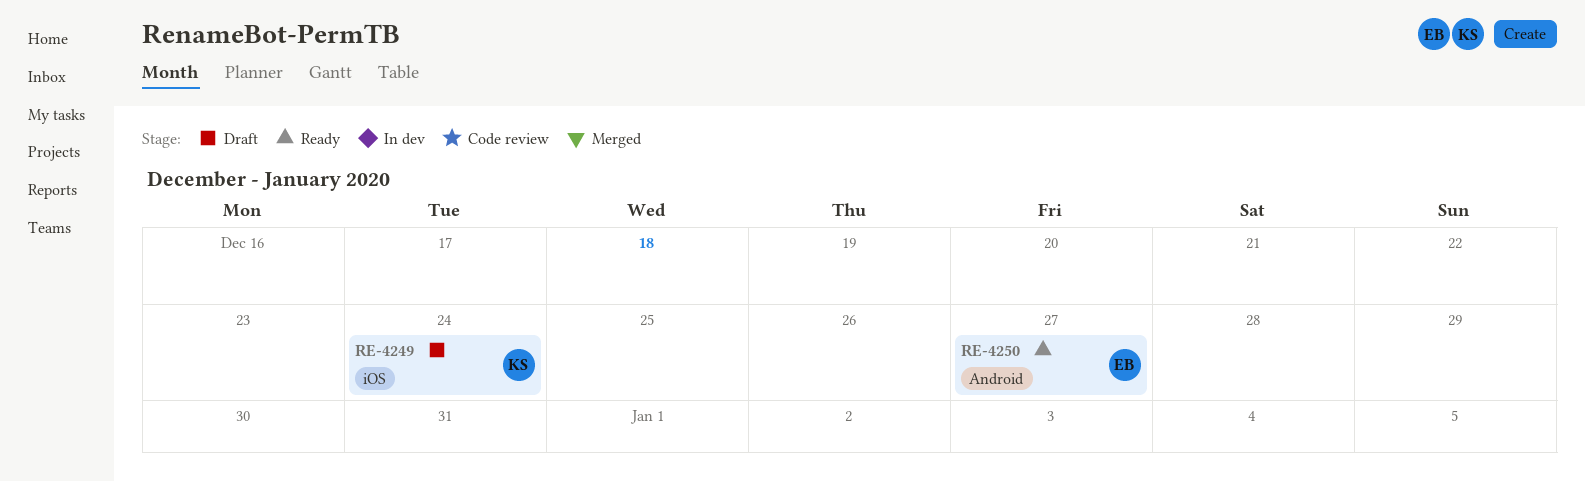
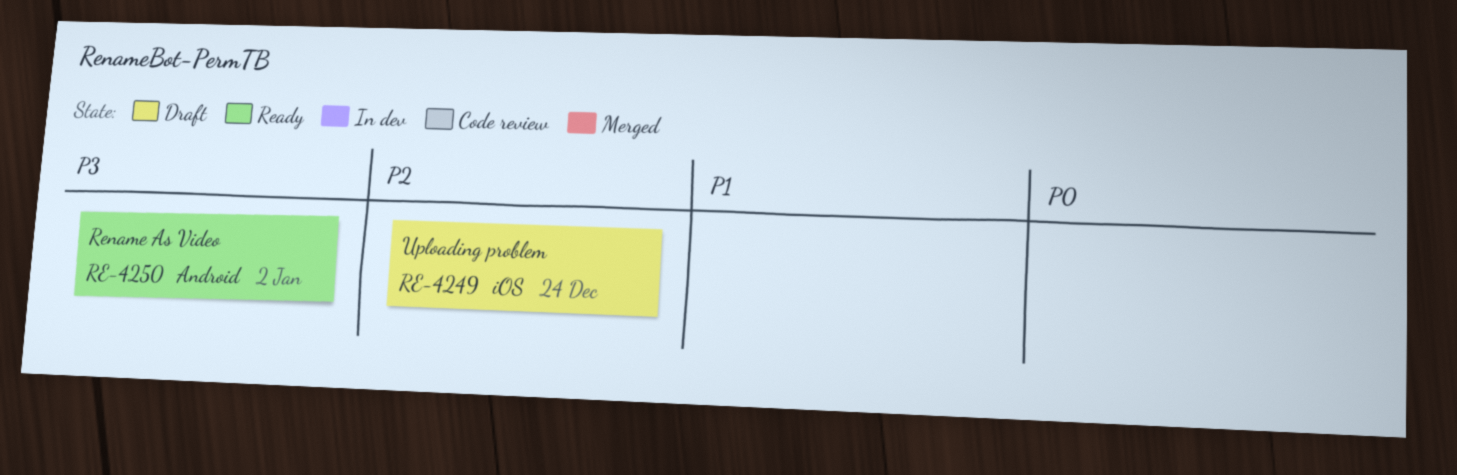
RE-4250, due: Dec 27 -> Jan 2

